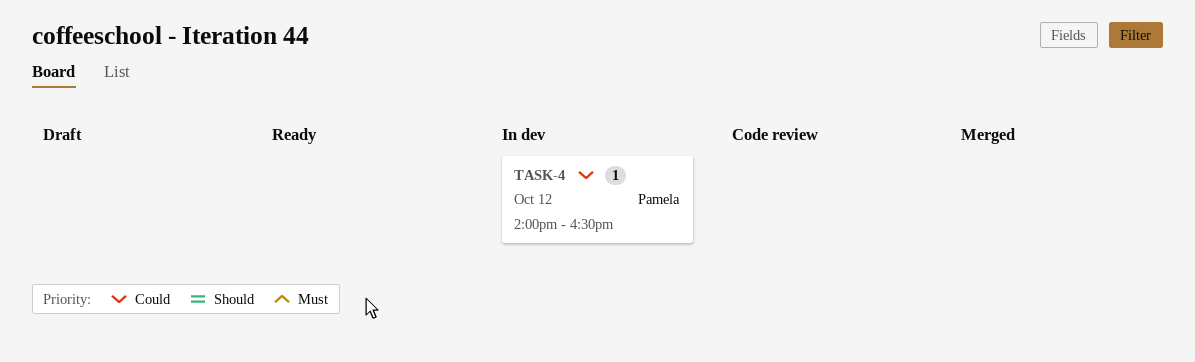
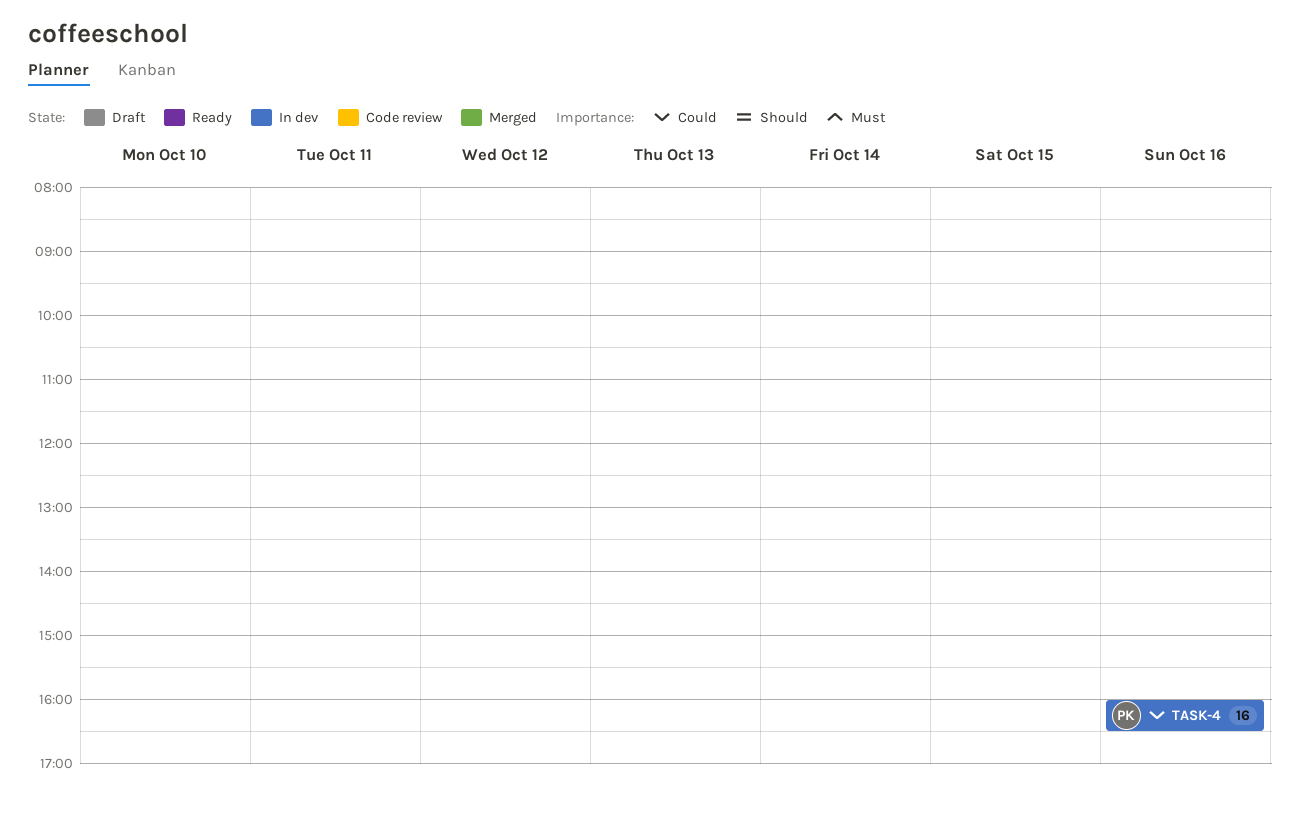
TASK-4, estimate: 1 -> 16
TASK-4, day: Oct 12 -> Oct 16
TASK-4, begins: 14:00 -> 16:00

